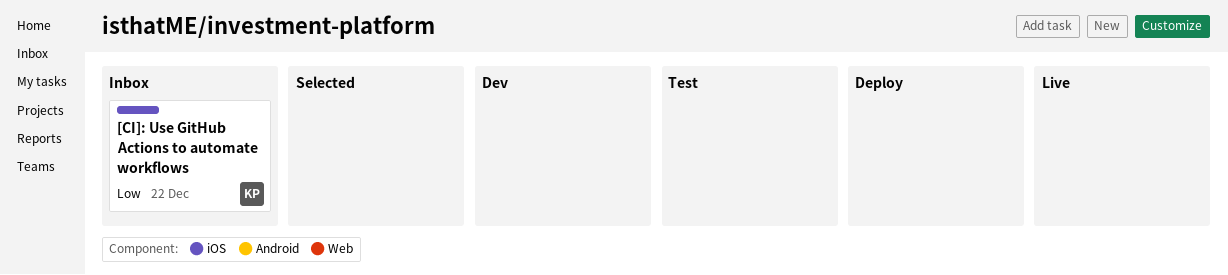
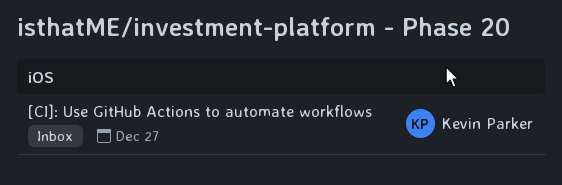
[CI]: Use GitHub Actions to automate workflows, due: Dec 22 -> Dec 27

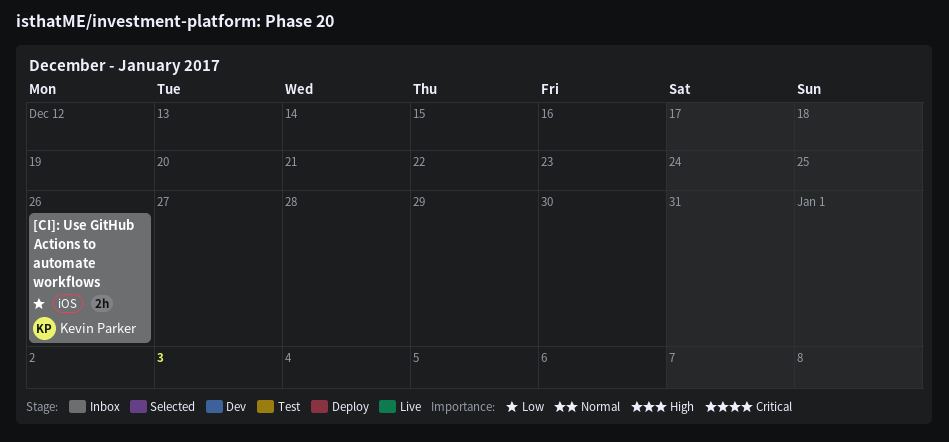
[CI]: Use GitHub Actions to automate workflows, due: Dec 27 -> Dec 26

